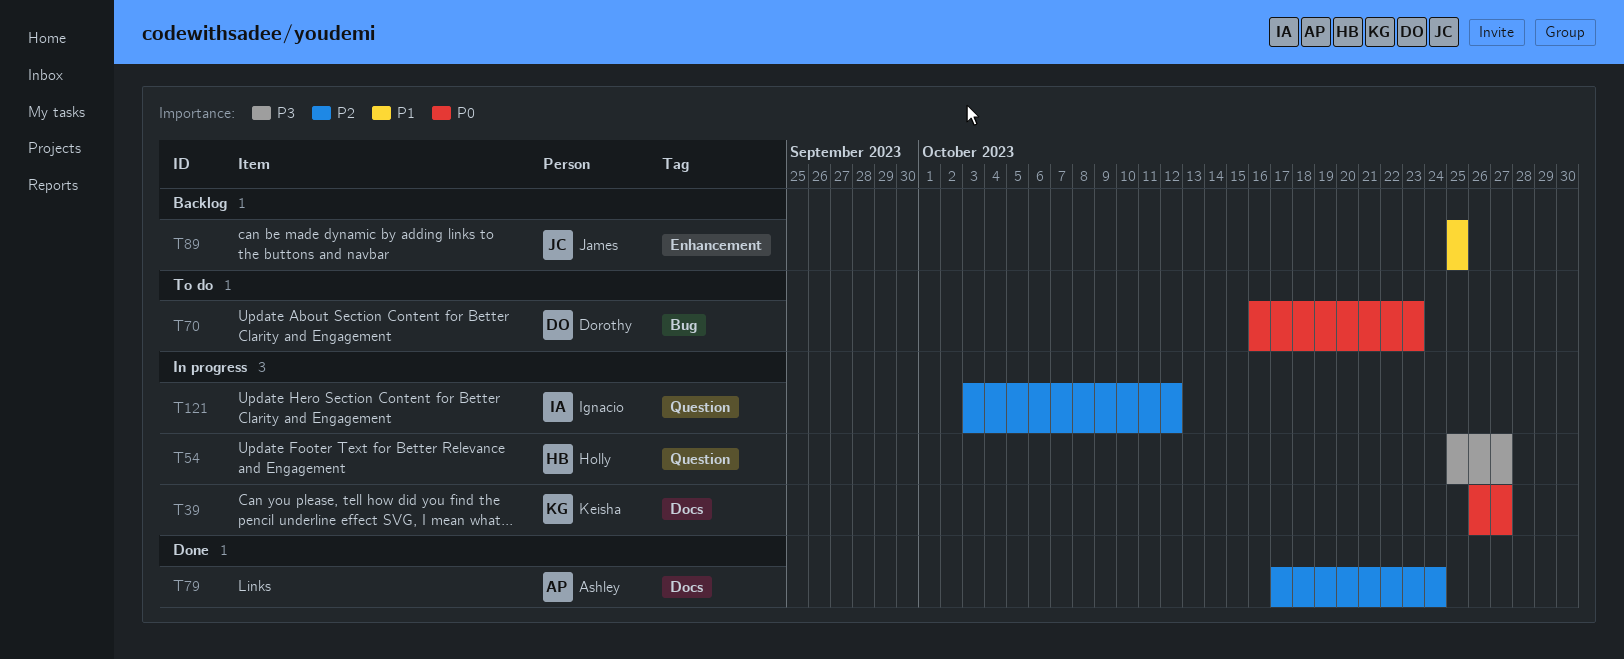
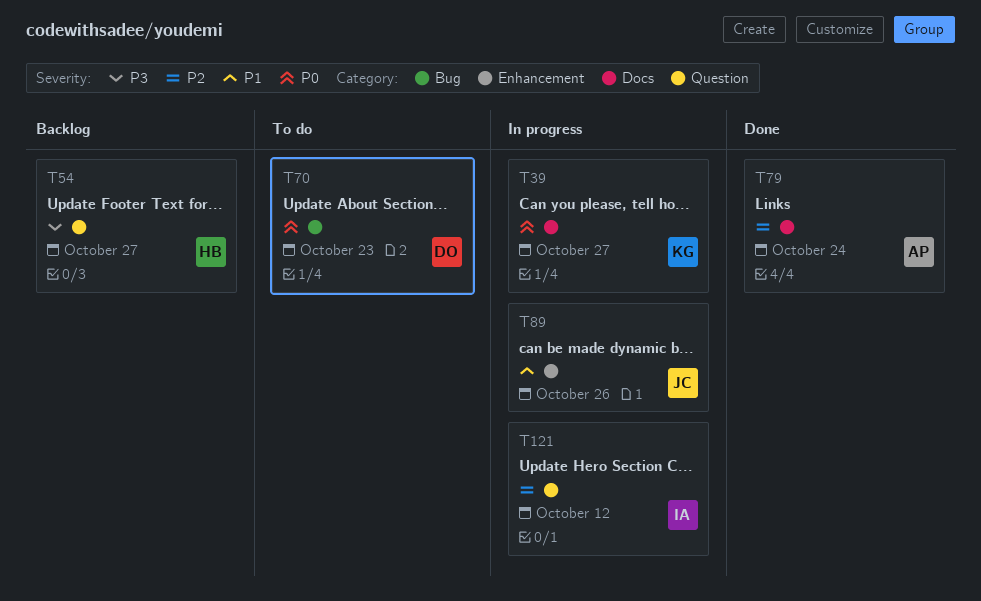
T54, status: In progress -> Backlog
T89, status: Backlog -> In progress
T89, due: Oct 25 -> Oct 26

